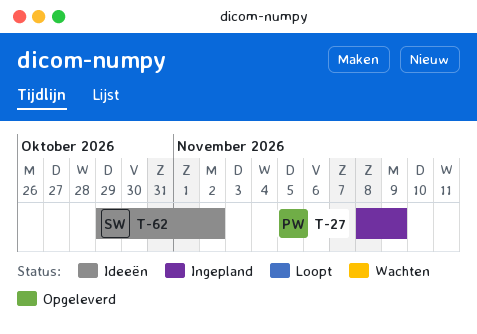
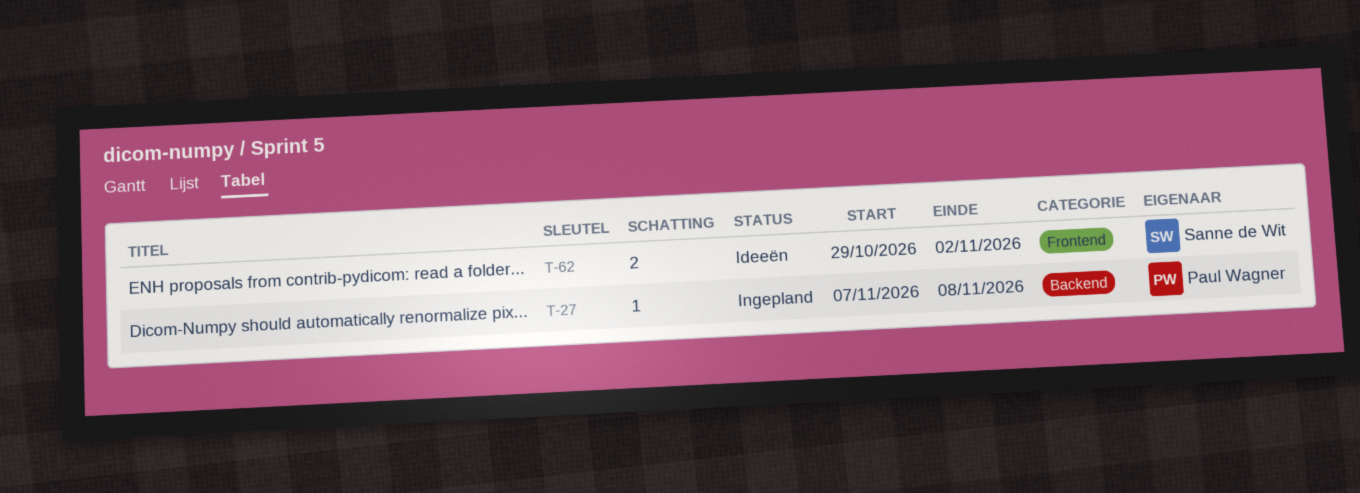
T-27, start: Nov 8 -> Nov 7
T-27, due: Nov 9 -> Nov 8

